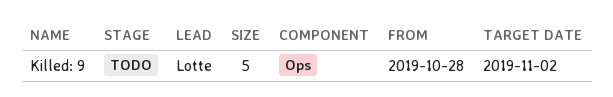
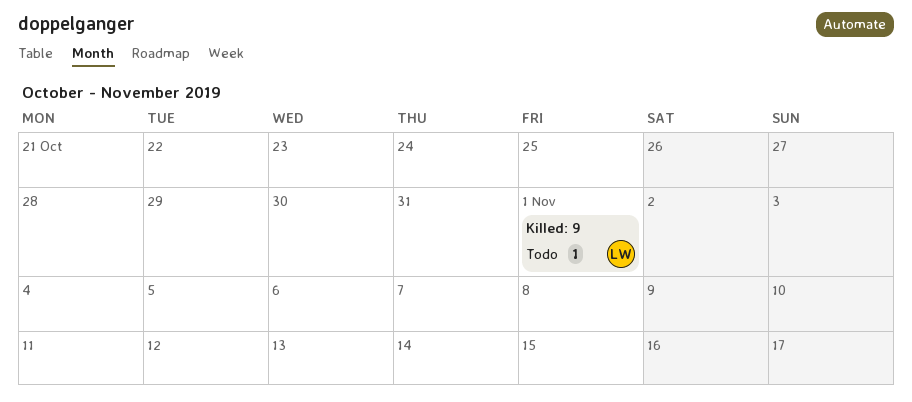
Killed: 9, estimate: 5 -> 1
Killed: 9, due: Nov 2 -> Nov 1

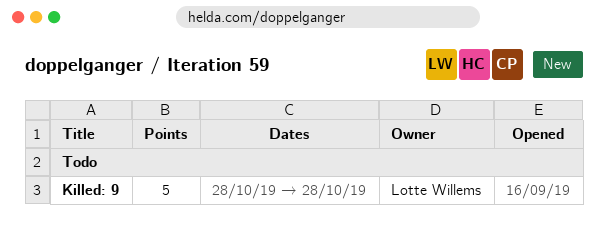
Killed: 9, estimate: 1 -> 5
Killed: 9, due: Nov 1 -> Oct 28

